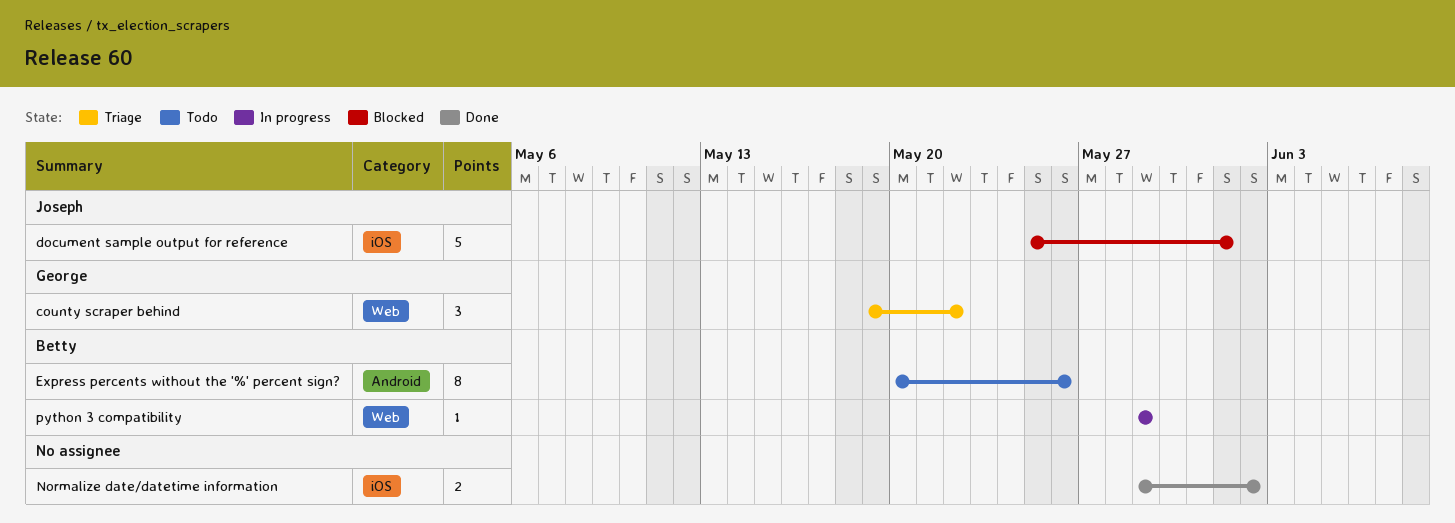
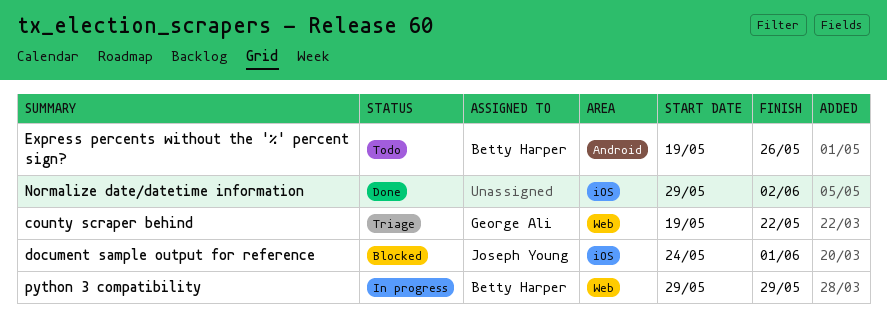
document sample output for reference, start: May 25 -> May 24
Express percents without the '%' percent sign?, start: May 20 -> May 19

